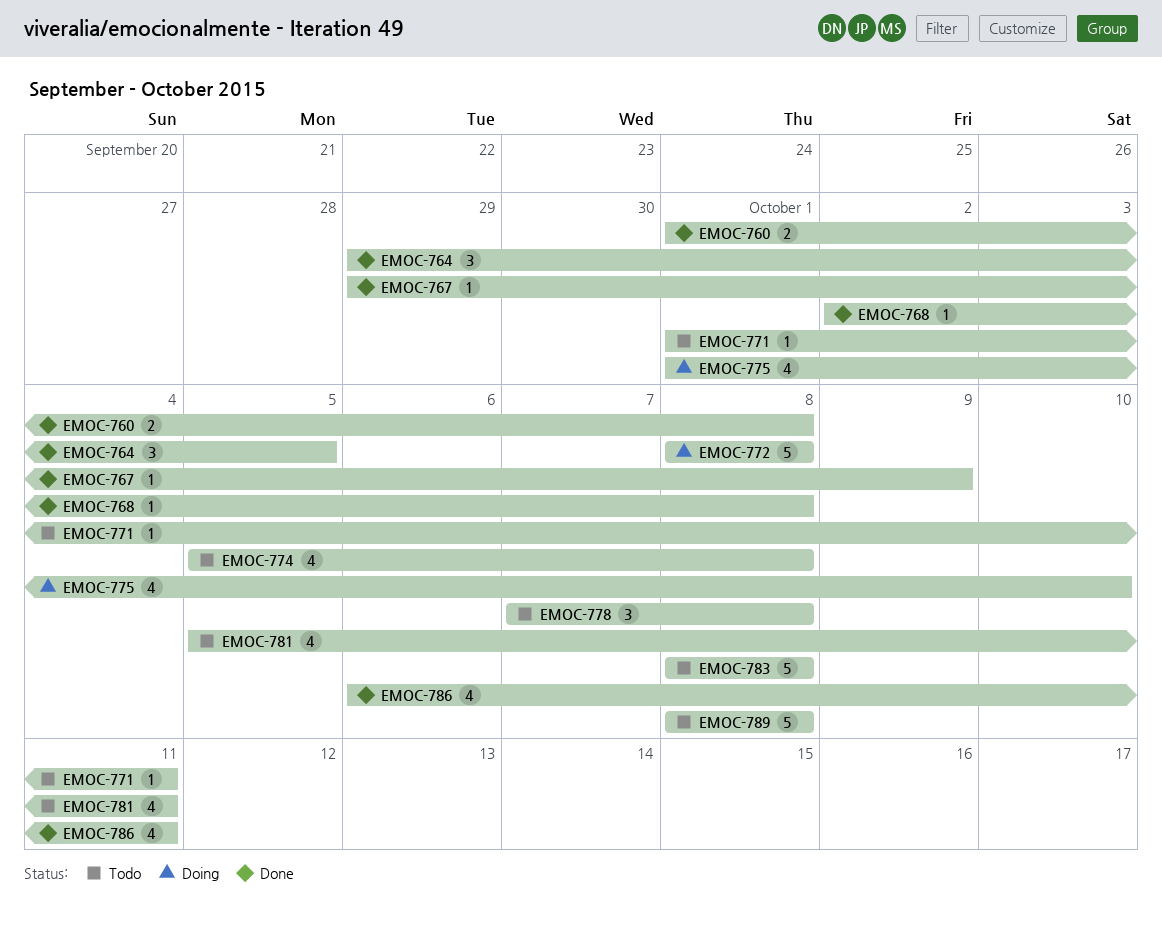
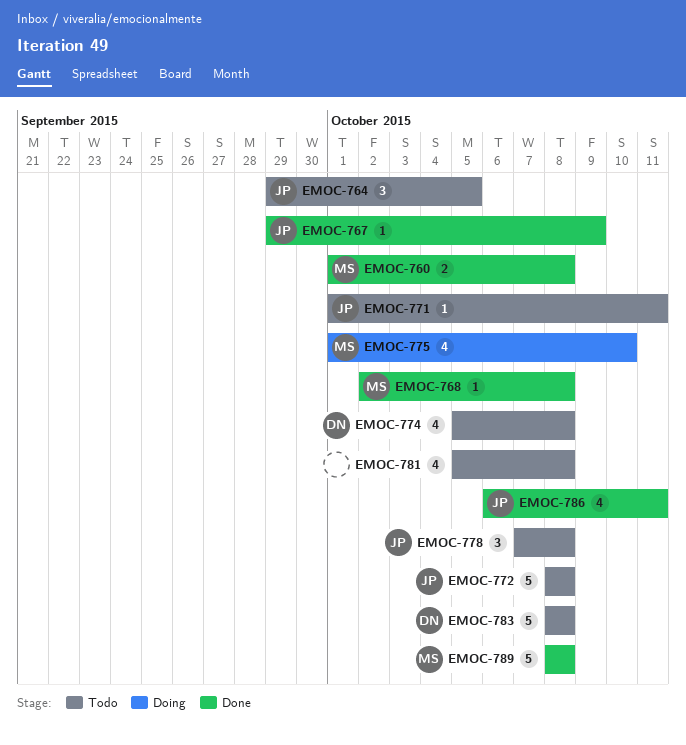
EMOC-764, status: Done -> Todo
EMOC-772, status: Doing -> Todo
EMOC-781, due: Oct 11 -> Oct 8
EMOC-789, status: Todo -> Done

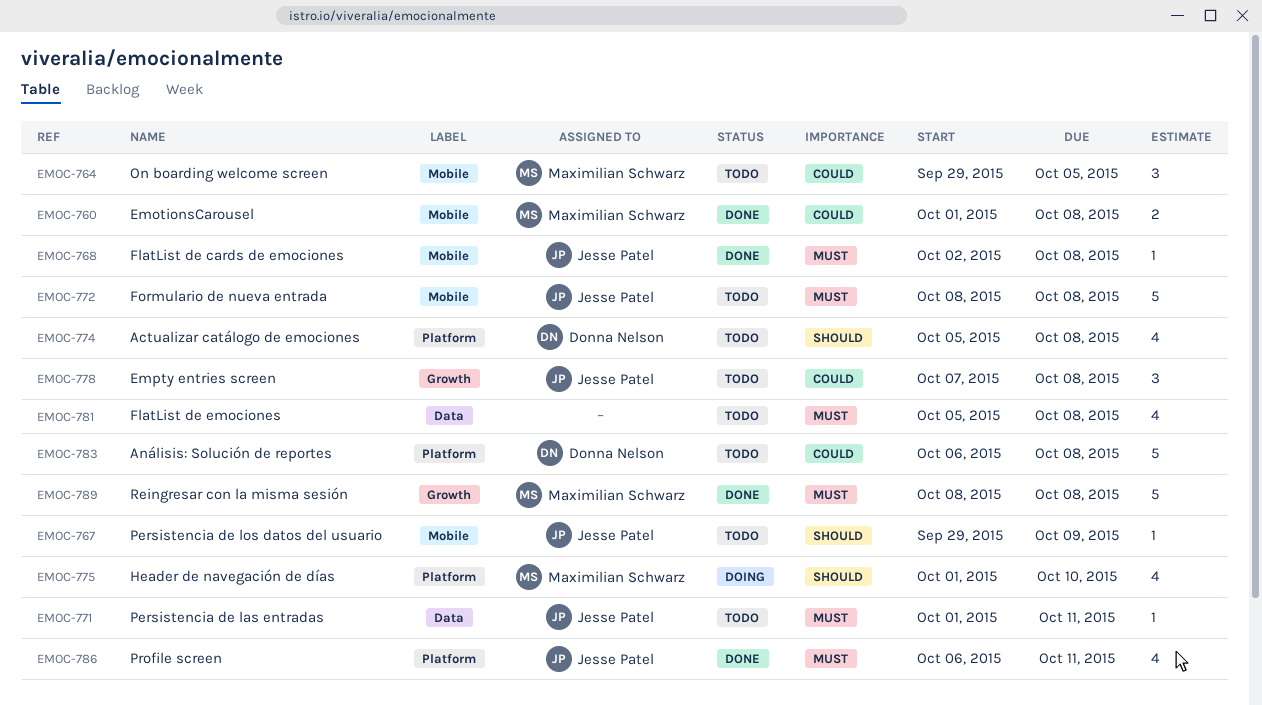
EMOC-764, owner: Jesse Patel -> Maximilian Schwarz
EMOC-767, status: Done -> Todo
EMOC-768, owner: Maximilian Schwarz -> Jesse Patel
EMOC-783, start: Oct 8 -> Oct 6

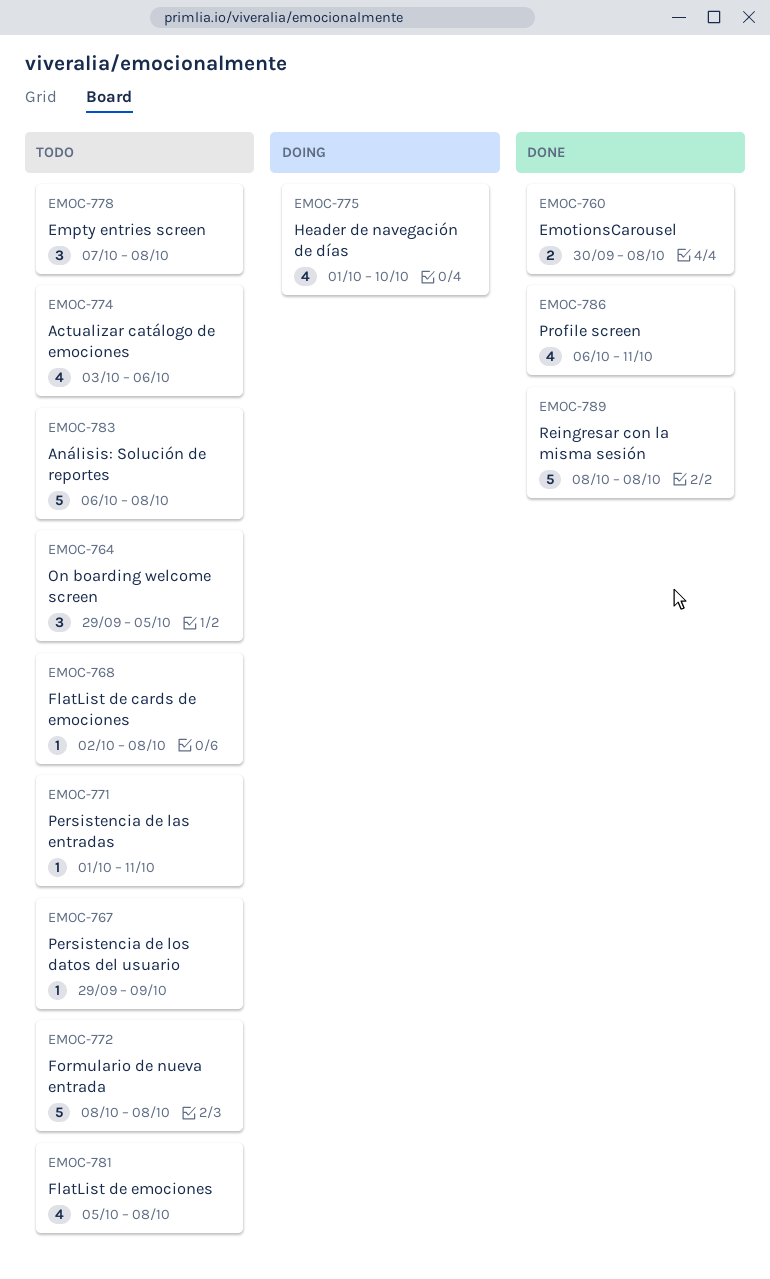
EMOC-760, start: Oct 1 -> Sep 30
EMOC-768, status: Done -> Todo
EMOC-774, start: Oct 5 -> Oct 3
EMOC-774, due: Oct 8 -> Oct 6

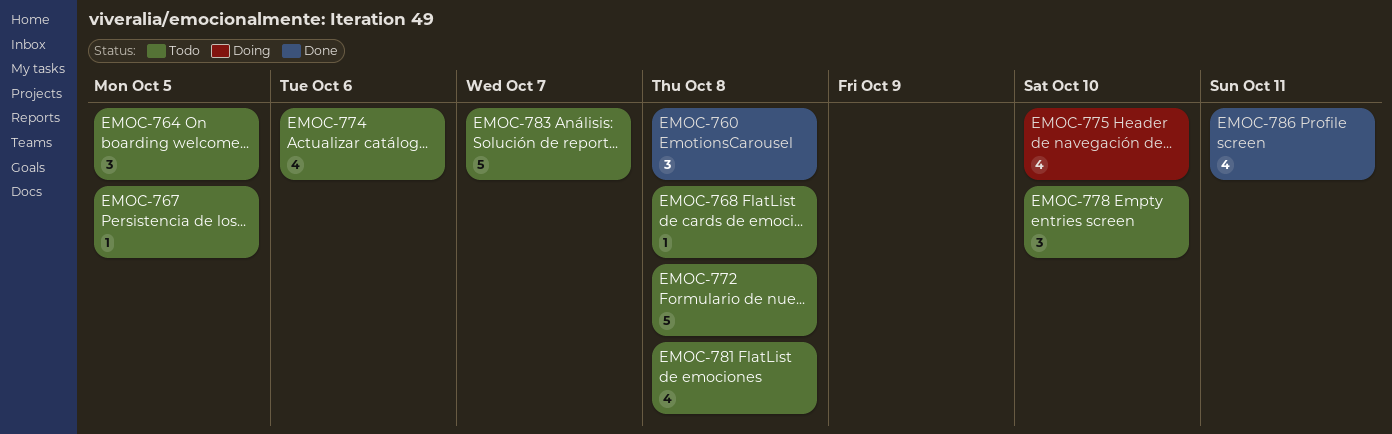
EMOC-760, estimate: 2 -> 3
EMOC-767, due: Oct 9 -> Oct 5
EMOC-771: present -> none
EMOC-778, due: Oct 8 -> Oct 10
EMOC-783, due: Oct 8 -> Oct 7
EMOC-789: present -> none

